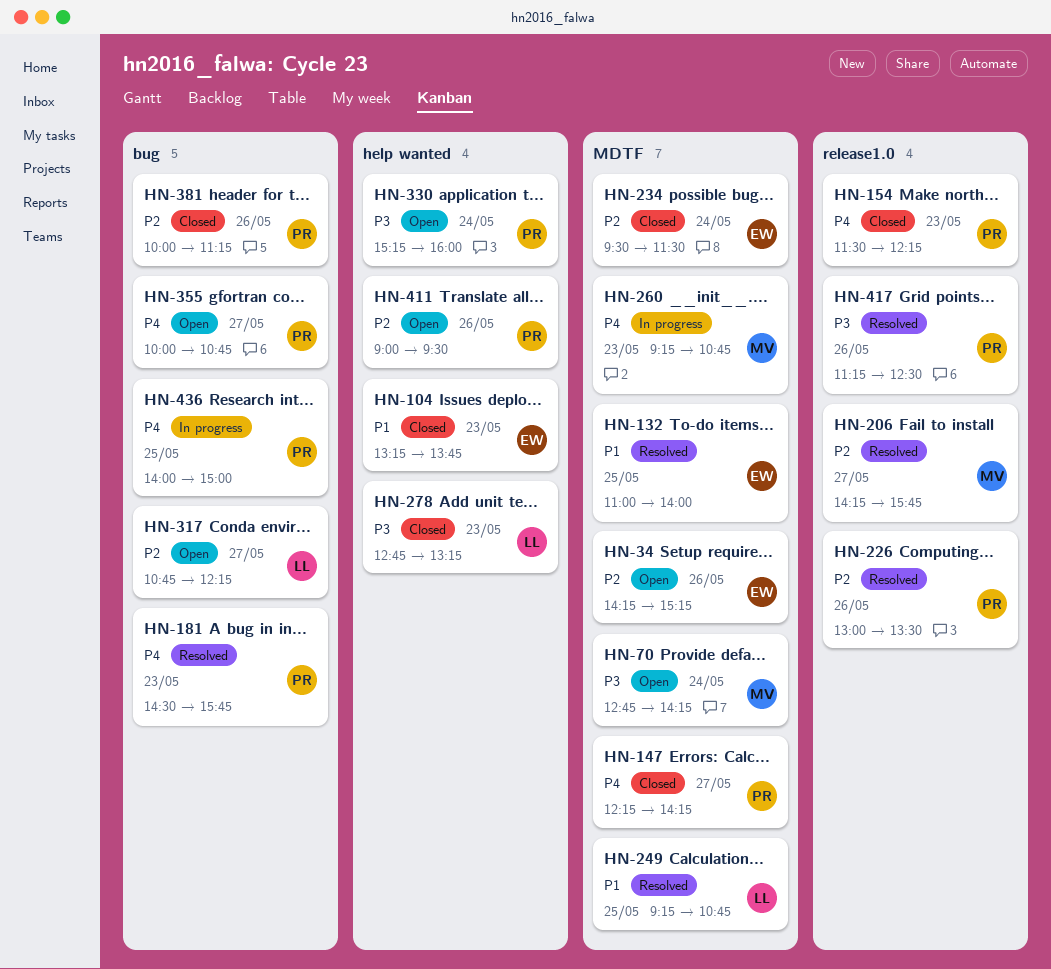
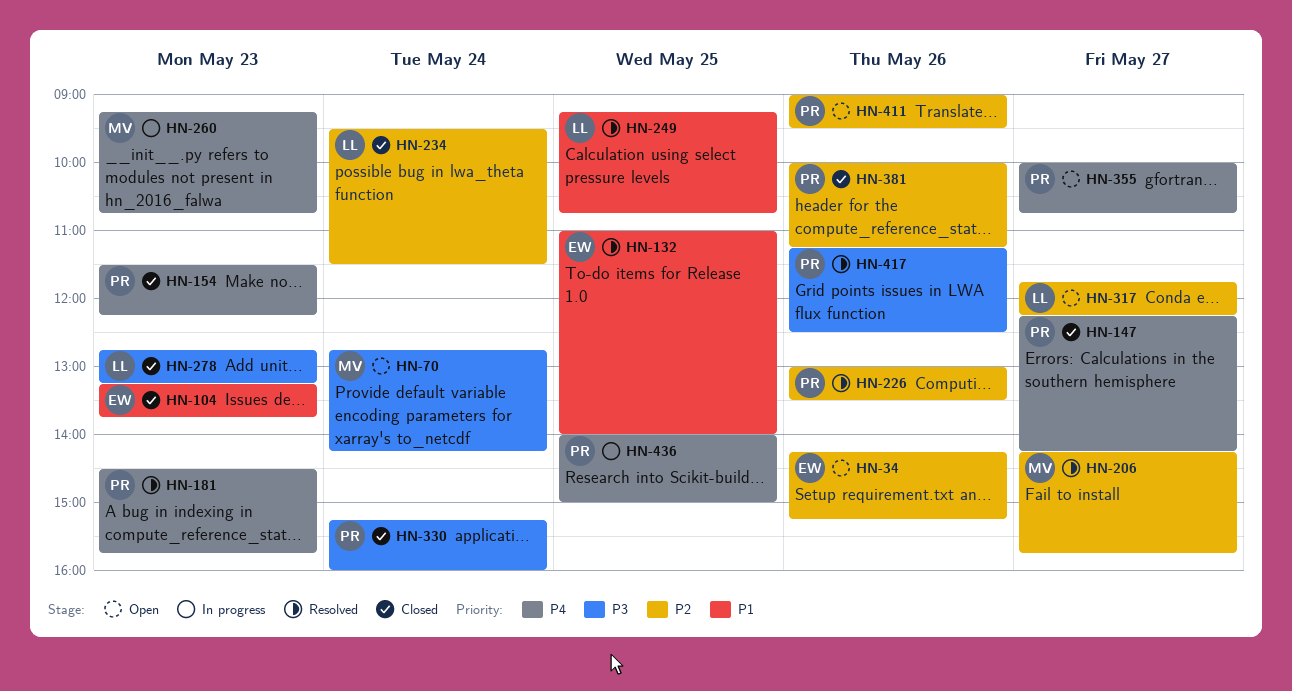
HN-234, owner: EW -> LL
HN-317, begins: 10:45 -> 11:45
HN-330, status: Open -> Closed

